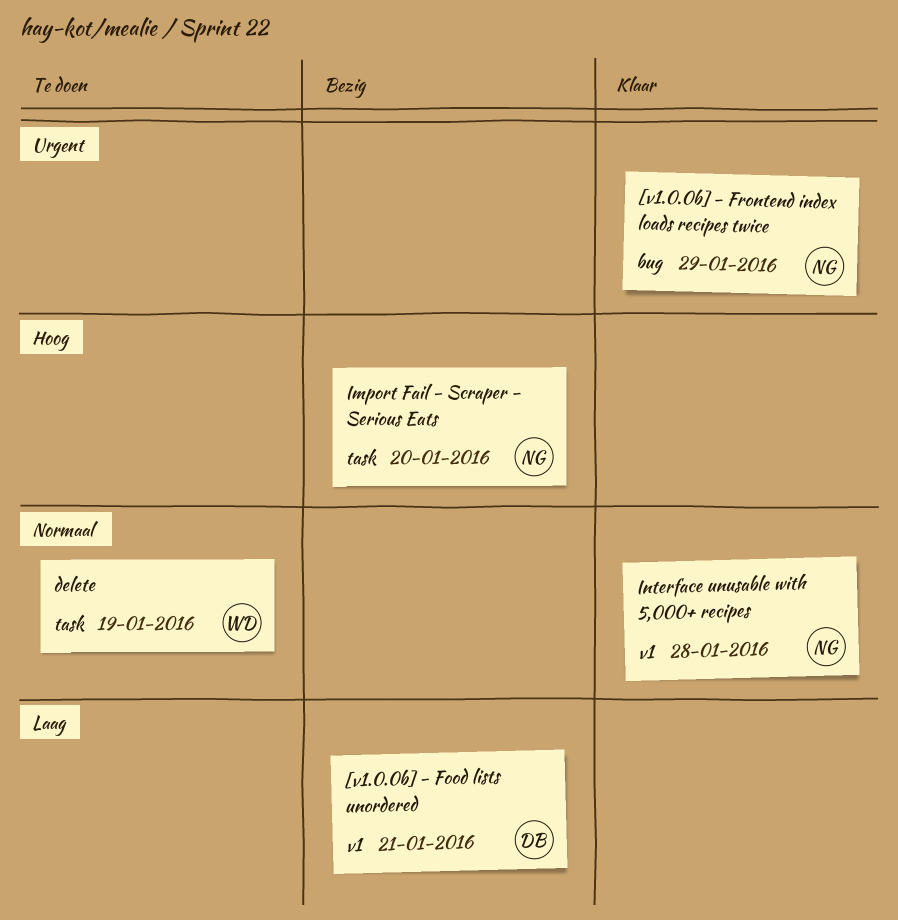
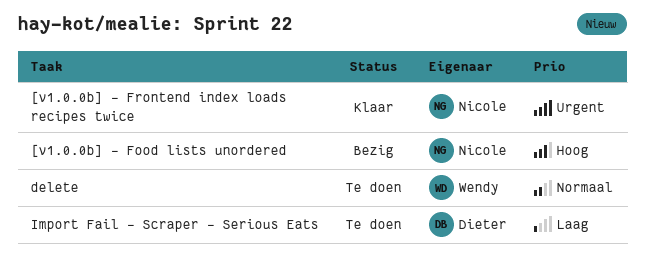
[v1.0.0b] - Food lists unordered, owner: Dieter -> Nicole
[v1.0.0b] - Food lists unordered, priority: Laag -> Hoog
Import Fail - Scraper - Serious Eats, status: Bezig -> Te doen
Import Fail - Scraper - Serious Eats, owner: Nicole -> Dieter
Import Fail - Scraper - Serious Eats, priority: Hoog -> Laag
Interface unusable with 5,000+ recipes: present -> none

